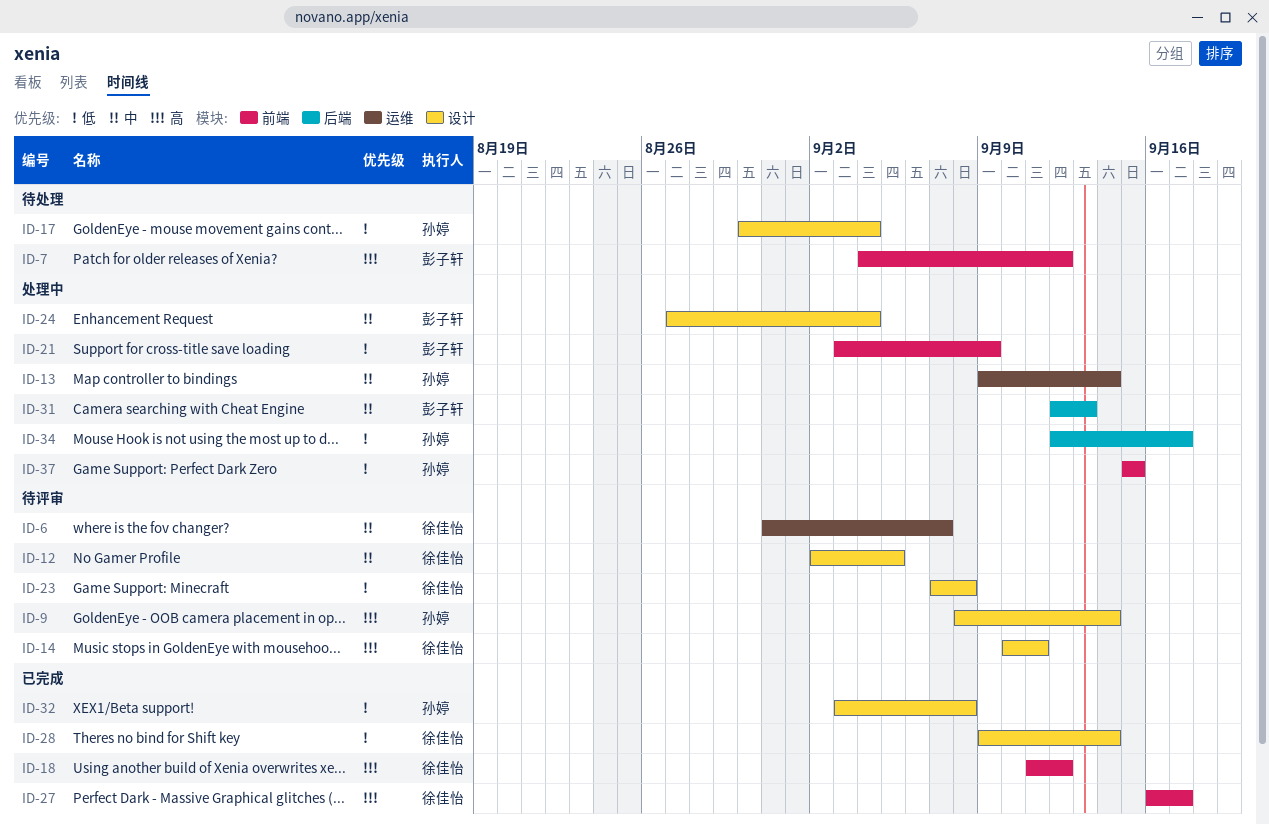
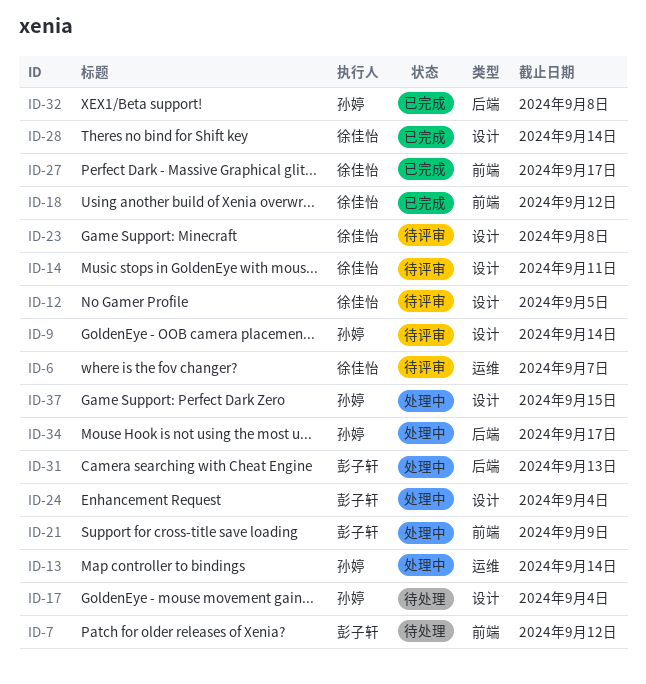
ID-32, label: 设计 -> 后端
ID-37, label: 前端 -> 设计

